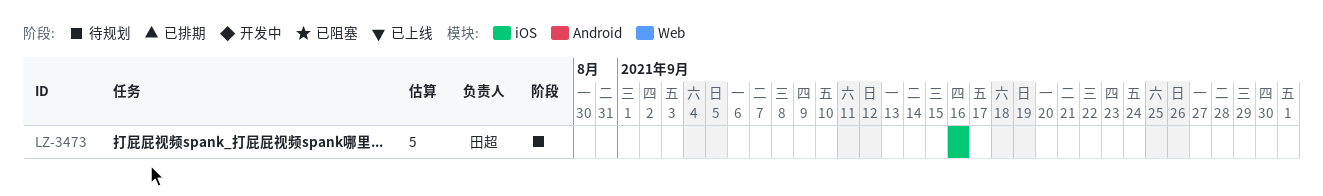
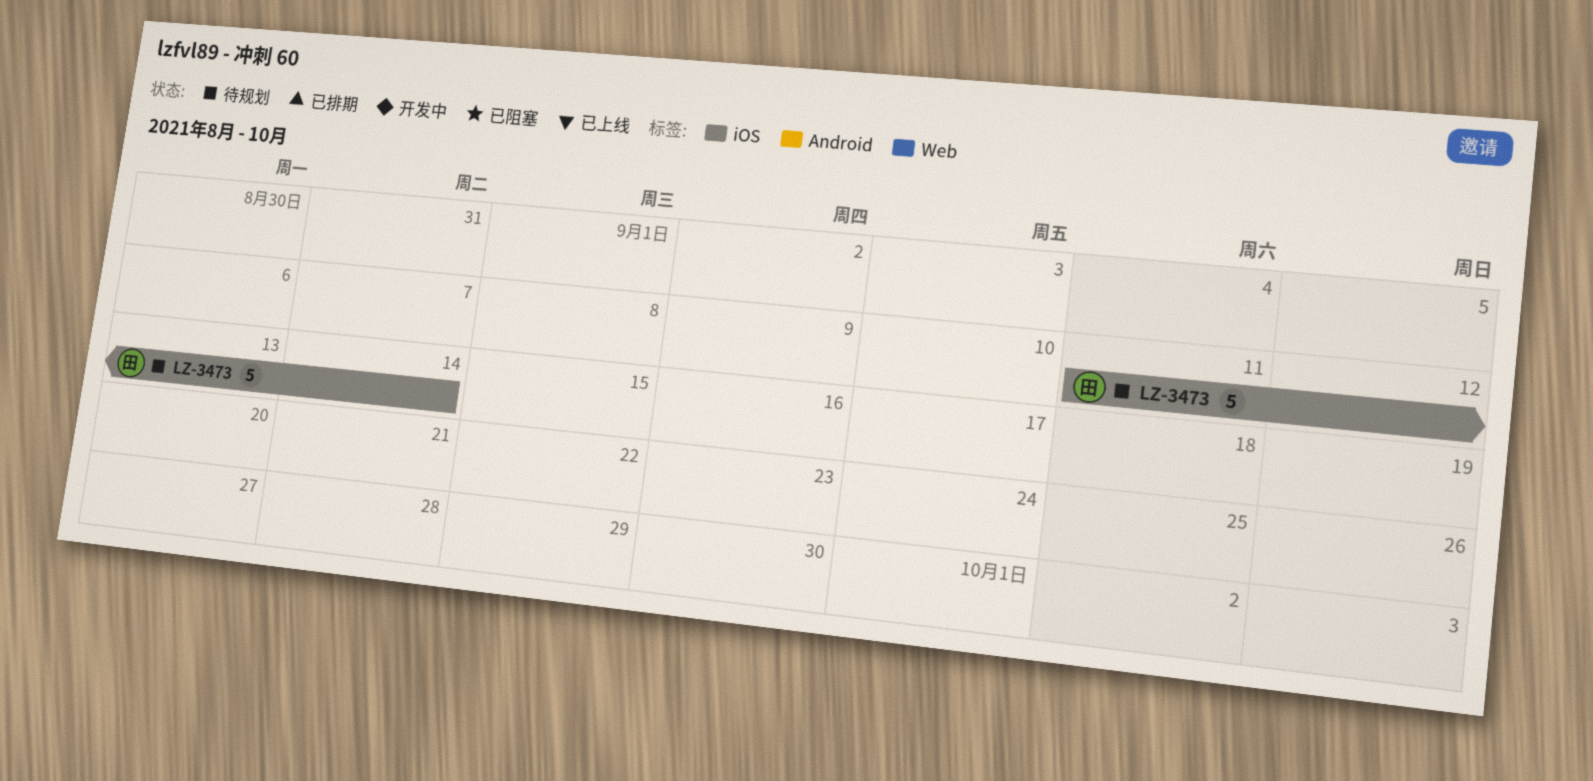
LZ-3473, start: Sep 16 -> Sep 11
LZ-3473, due: Sep 16 -> Sep 14

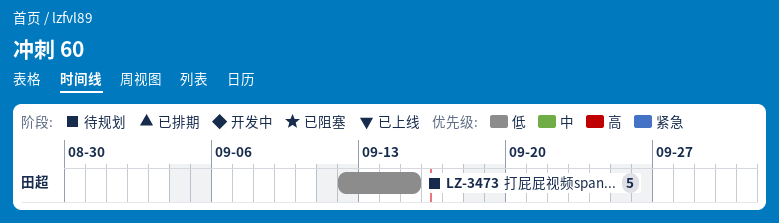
LZ-3473, start: Sep 11 -> Sep 12
LZ-3473, due: Sep 14 -> Sep 15

